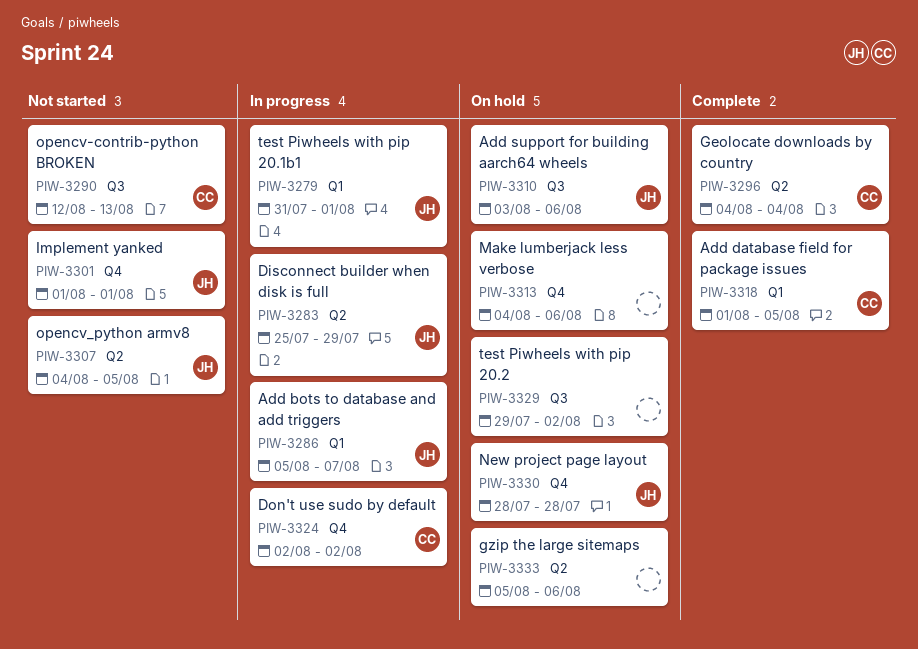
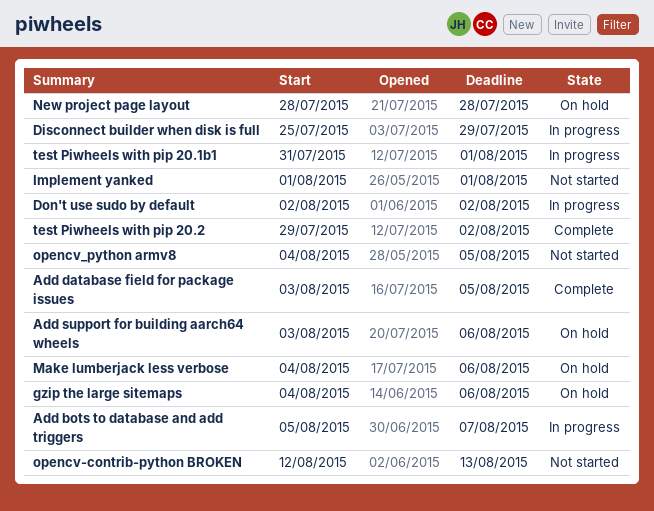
Add database field for package issues, start: Aug 1 -> Aug 3
Geolocate downloads by country: present -> none
gzip the large sitemaps, start: Aug 5 -> Aug 4
test Piwheels with pip 20.2, status: On hold -> Complete

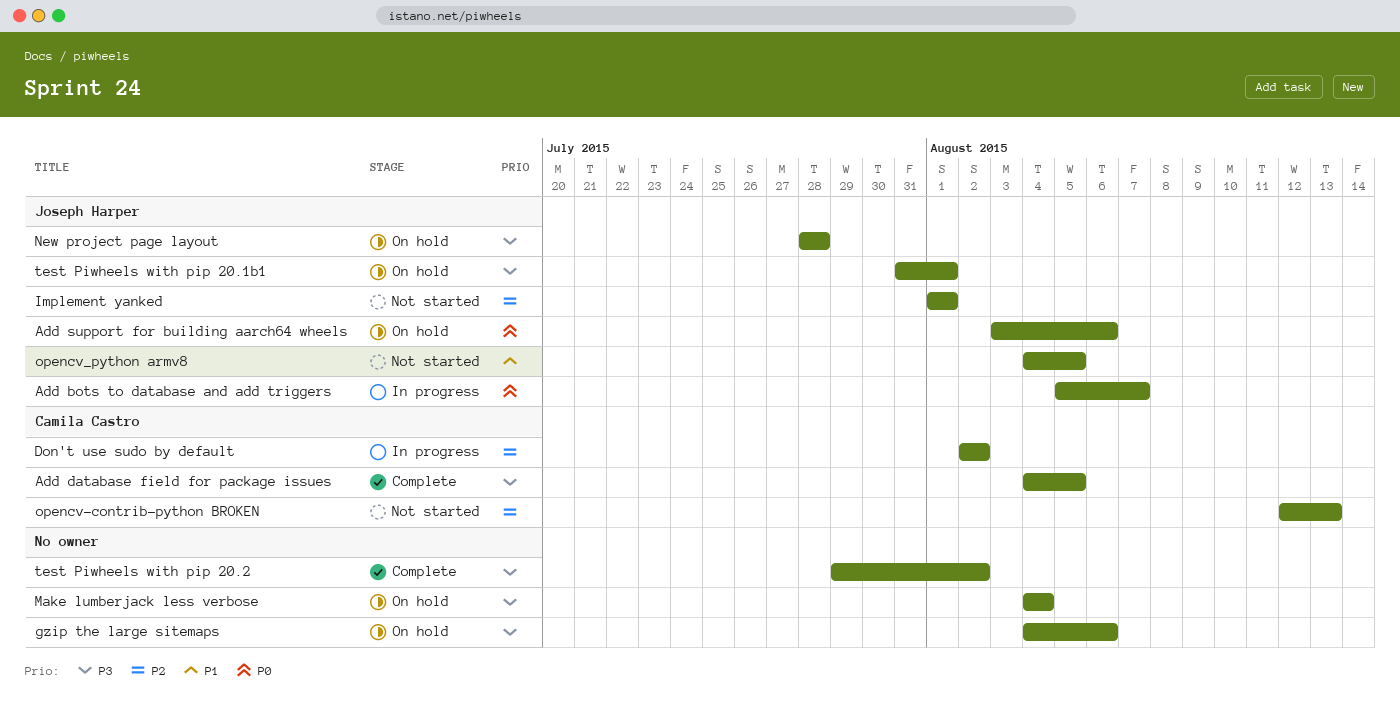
Add database field for package issues, start: Aug 3 -> Aug 4
Disconnect builder when disk is full: present -> none
Make lumberjack less verbose, due: Aug 6 -> Aug 4
test Piwheels with pip 20.1b1, status: In progress -> On hold

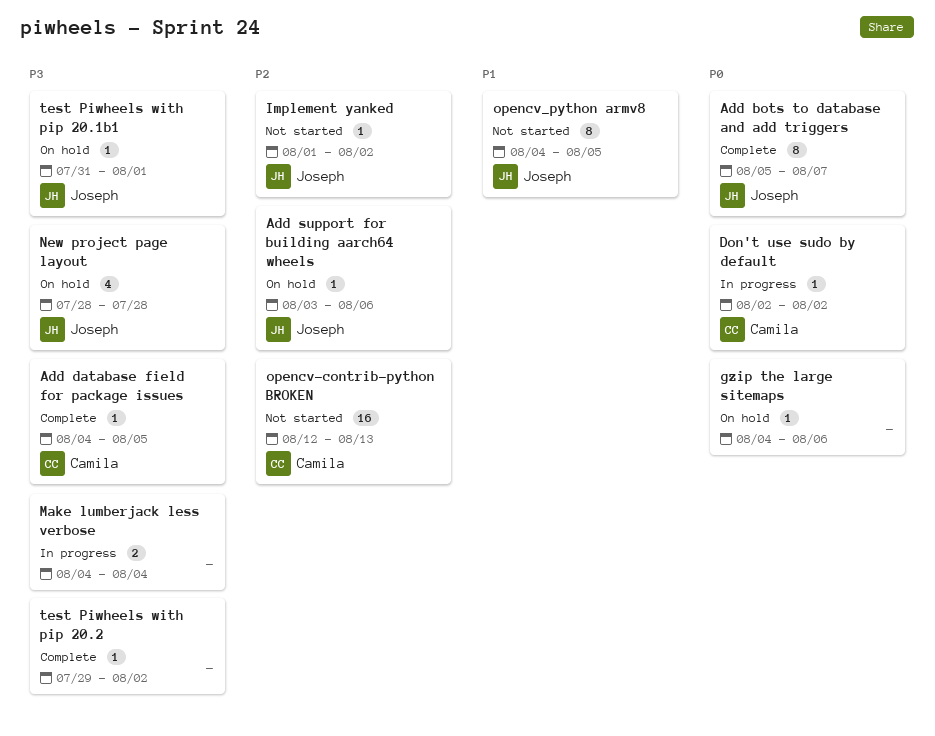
Add bots to database and add triggers, status: In progress -> Complete
Add support for building aarch64 wheels, priority: P0 -> P2
Don't use sudo by default, priority: P2 -> P0
gzip the large sitemaps, priority: P3 -> P0
Implement yanked, due: Aug 1 -> Aug 2
Make lumberjack less verbose, status: On hold -> In progress

